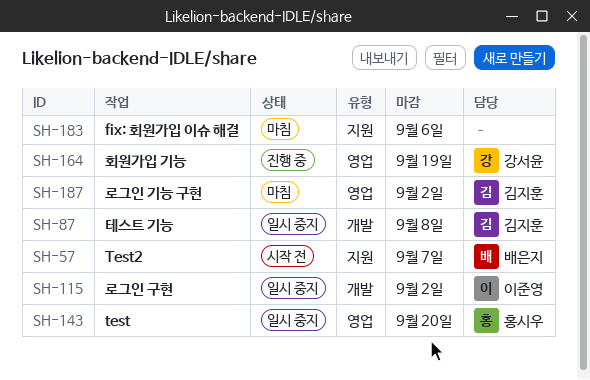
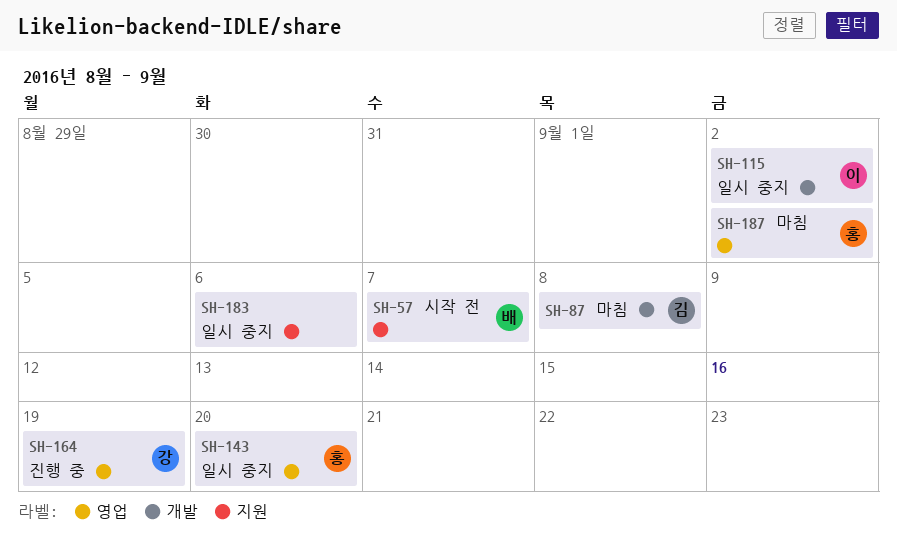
SH-87, status: 일시 중지 -> 마침
SH-183, status: 마침 -> 일시 중지
SH-187, owner: 김지훈 -> 홍시우

